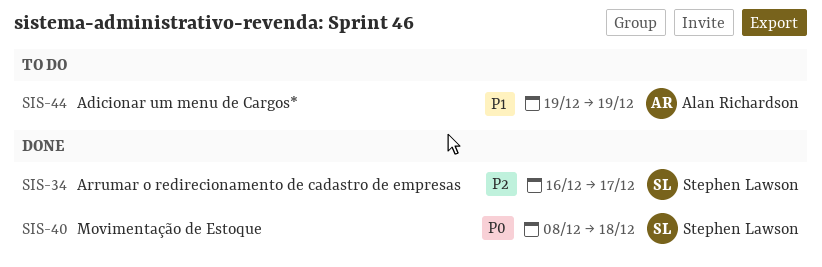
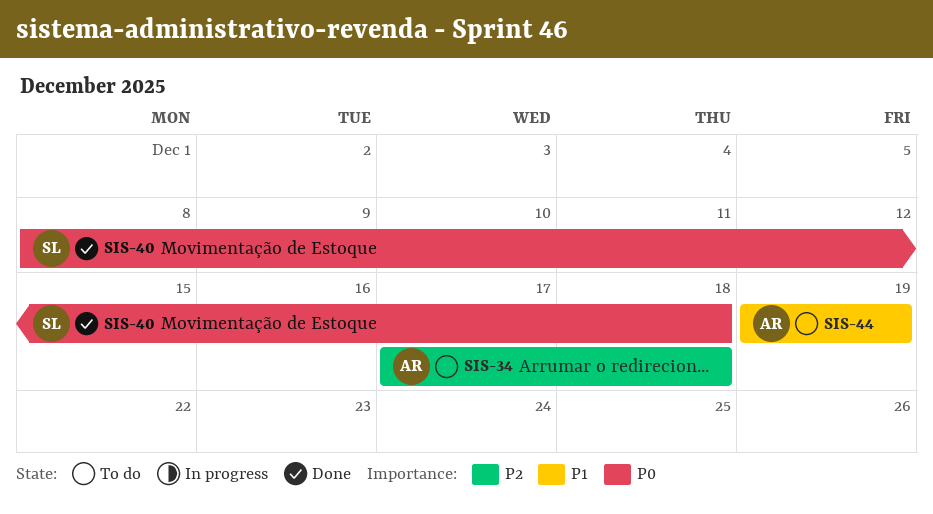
SIS-34, status: Done -> To do
SIS-34, owner: Stephen Lawson -> Alan Richardson
SIS-34, start: Dec 16 -> Dec 17
SIS-34, due: Dec 17 -> Dec 18

